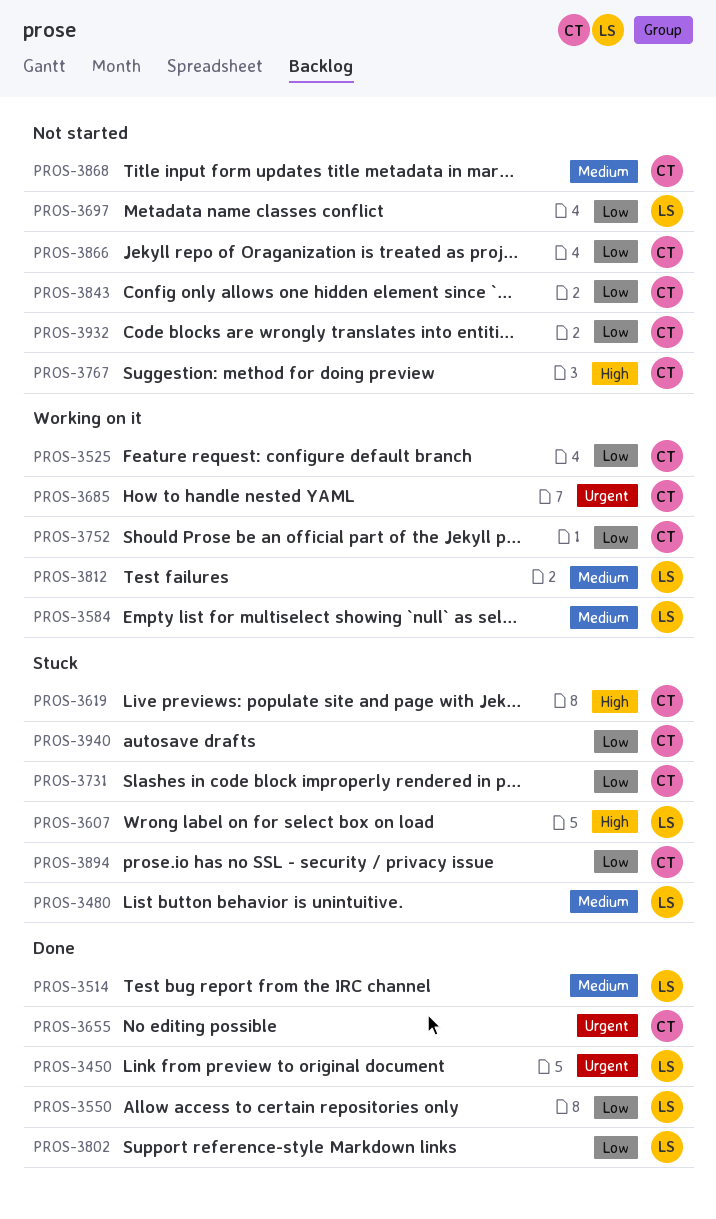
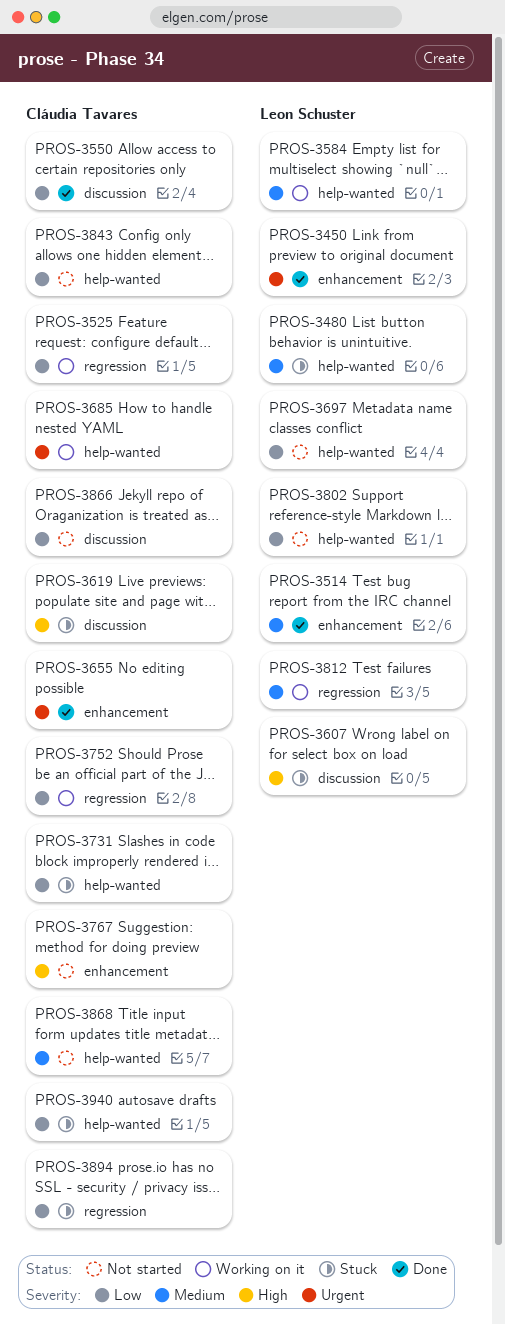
PROS-3550, owner: Leon Schuster -> Cláudia Tavares
PROS-3802, status: Done -> Not started
PROS-3932: present -> none

